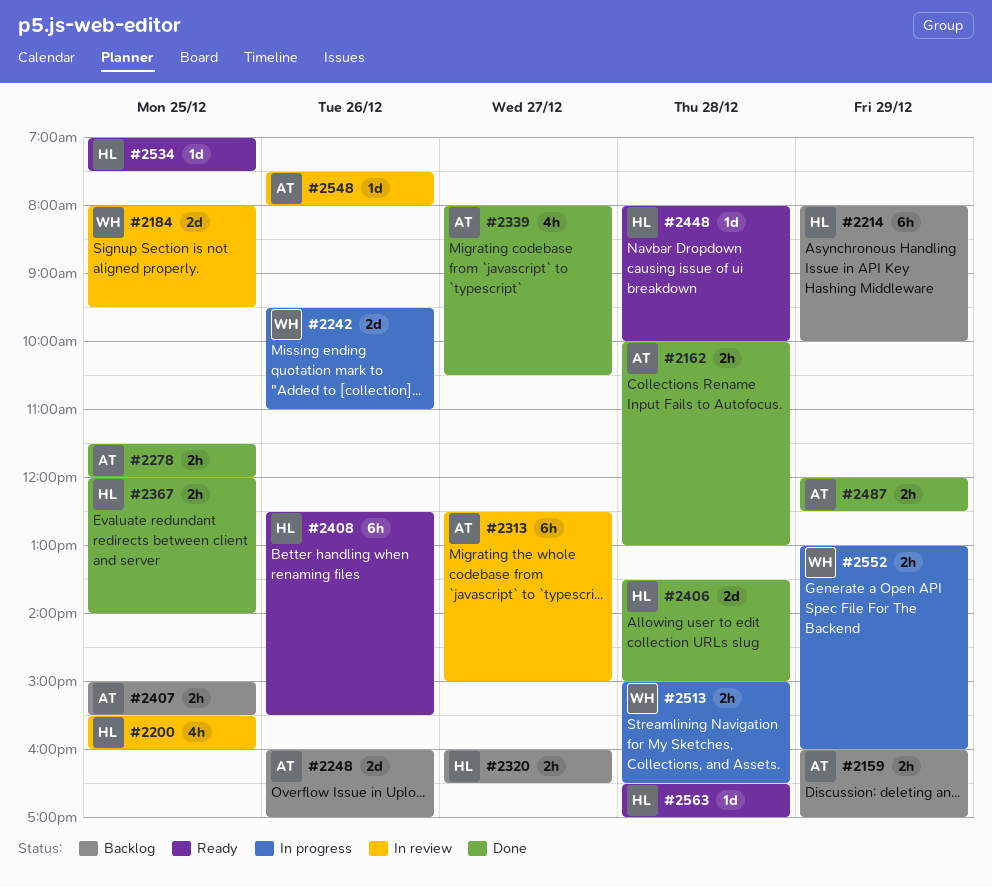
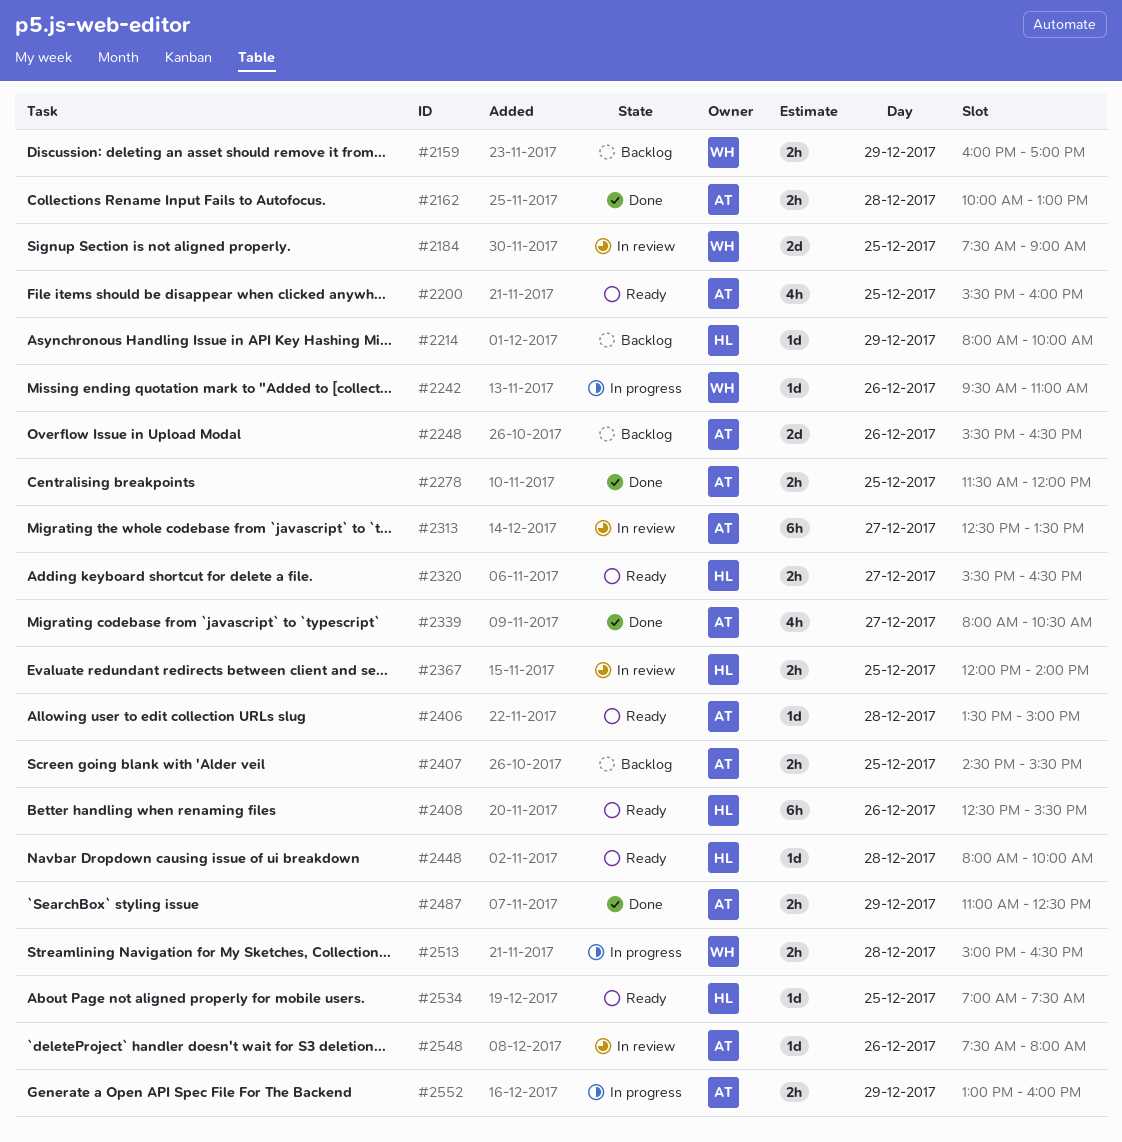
#2159, owner: AT -> WH
#2184, begins: 08:00 -> 07:30
#2184, ends: 09:30 -> 09:00
#2200, status: In review -> Ready
#2200, owner: HL -> AT
#2214, estimate: 6h -> 1d
#2242, estimate: 2d -> 1d
#2248, begins: 16:00 -> 15:30
#2248, ends: 17:00 -> 16:30
#2313, ends: 15:00 -> 13:30
#2320, status: Backlog -> Ready
#2320, begins: 16:00 -> 15:30
#2367, status: Done -> In review
#2406, status: Done -> Ready
#2406, owner: HL -> AT
#2406, estimate: 2d -> 1d
#2407, begins: 15:00 -> 14:30
#2487, begins: 12:00 -> 11:00
#2552, owner: WH -> AT
#2563: present -> none

